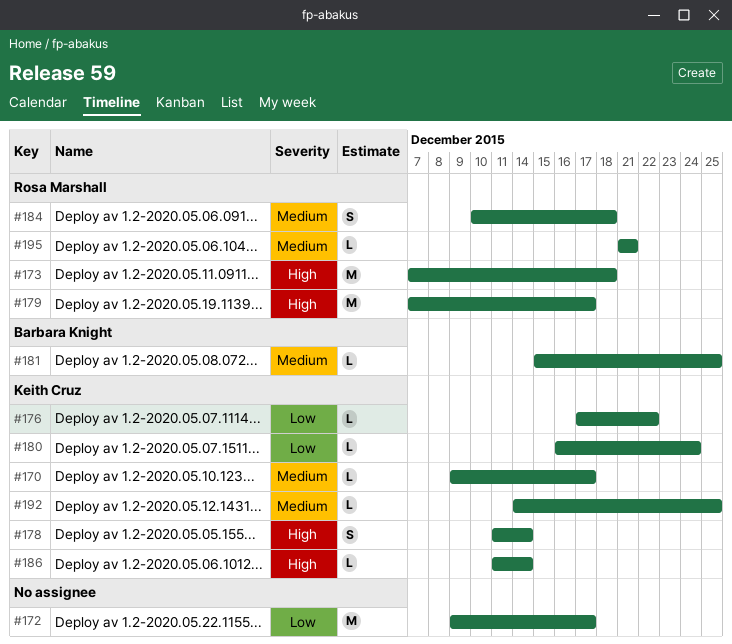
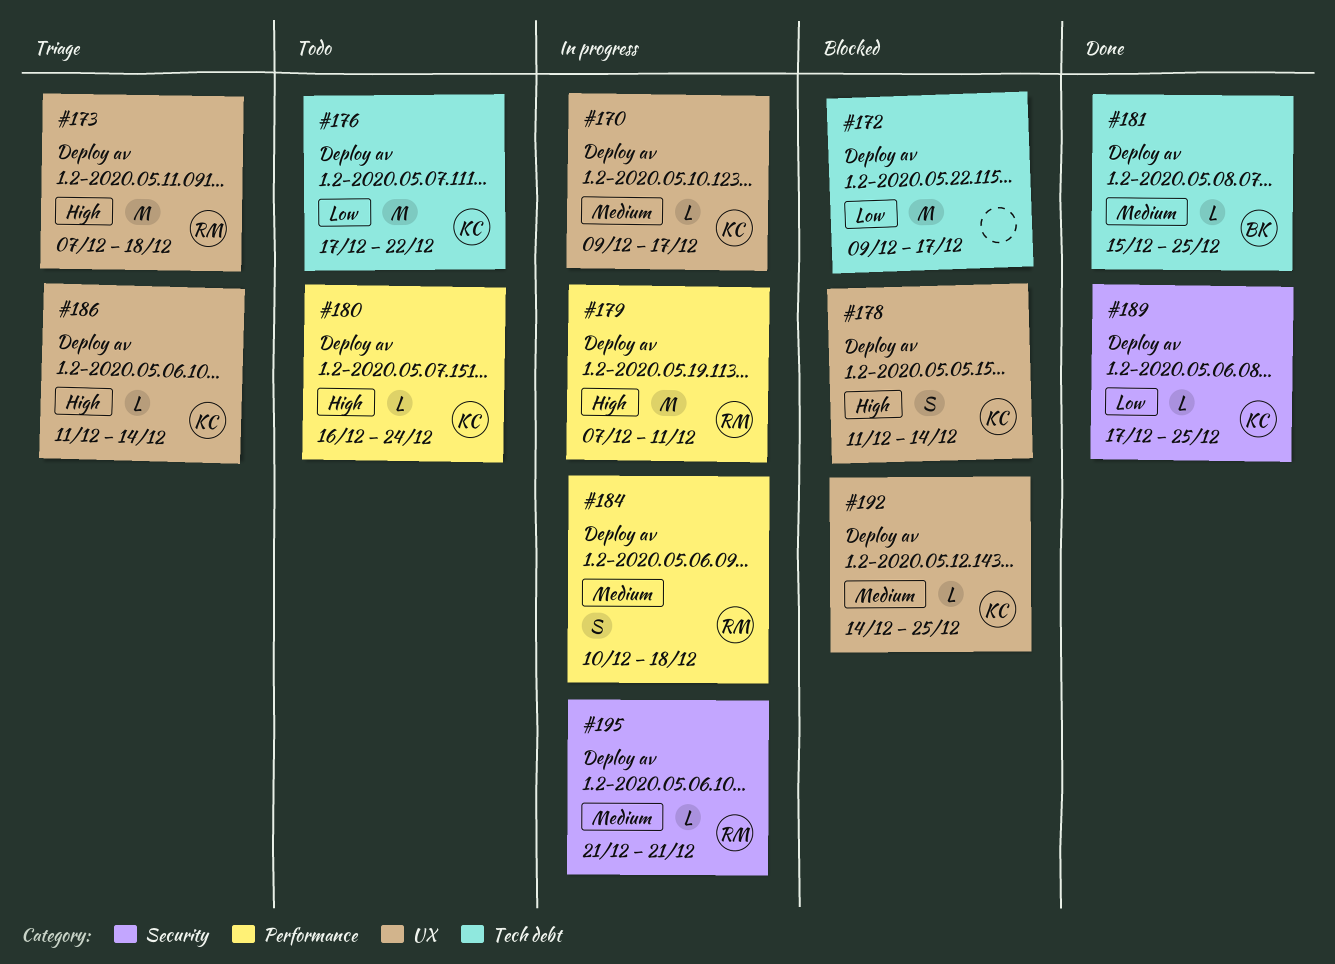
#176, estimate: L -> M
#179, due: Dec 17 -> Dec 11
#180, priority: Low -> High
#189: none -> present

